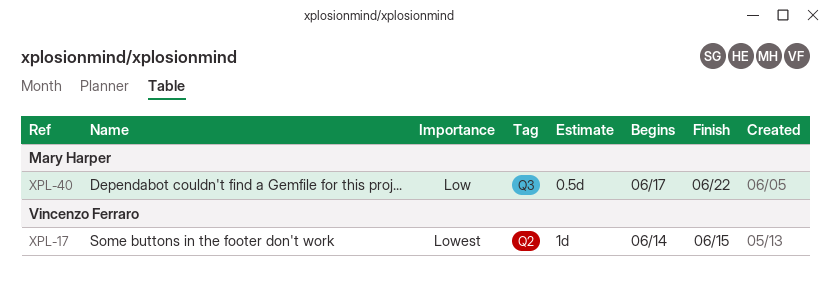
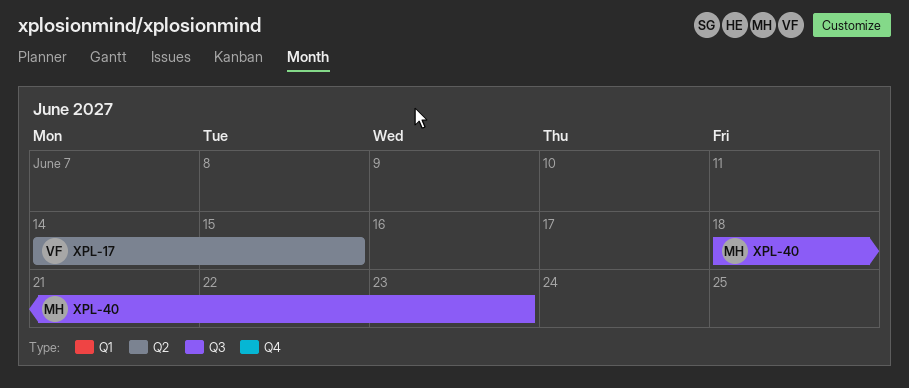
XPL-40, start: Jun 17 -> Jun 18
XPL-40, due: Jun 22 -> Jun 23

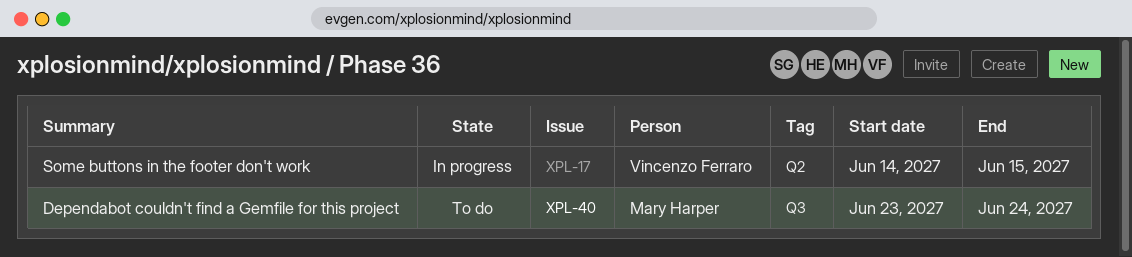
XPL-40, start: Jun 18 -> Jun 23
XPL-40, due: Jun 23 -> Jun 24

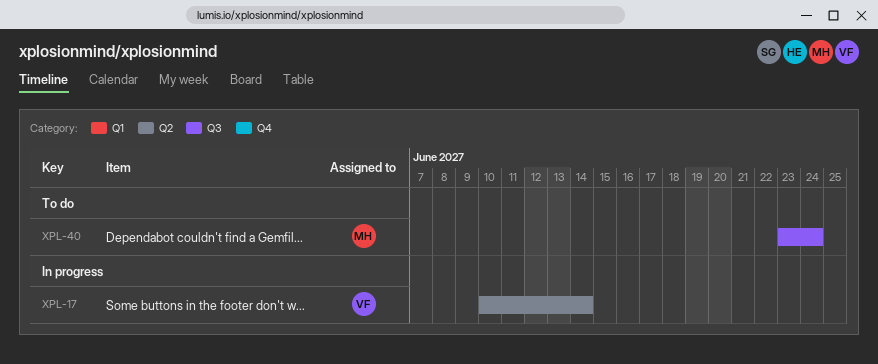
XPL-17, start: Jun 14 -> Jun 10
XPL-17, due: Jun 15 -> Jun 14

